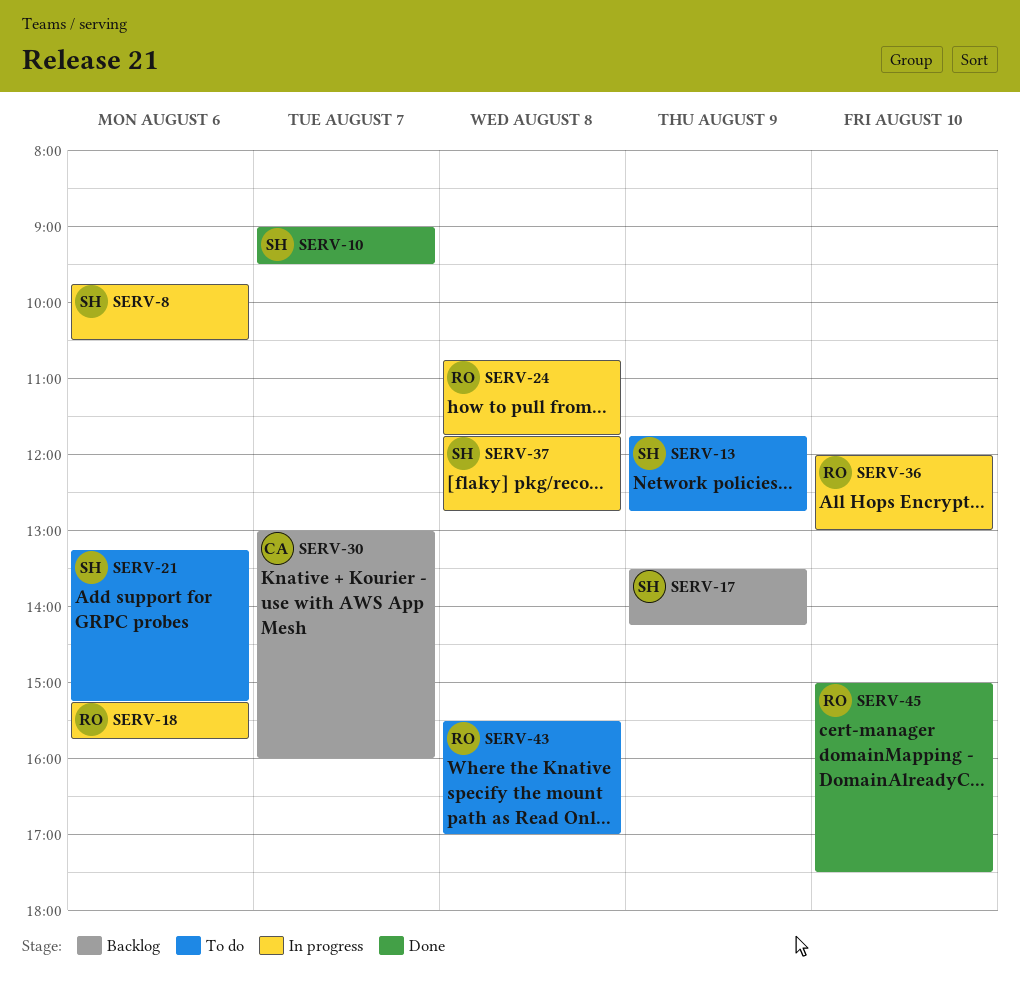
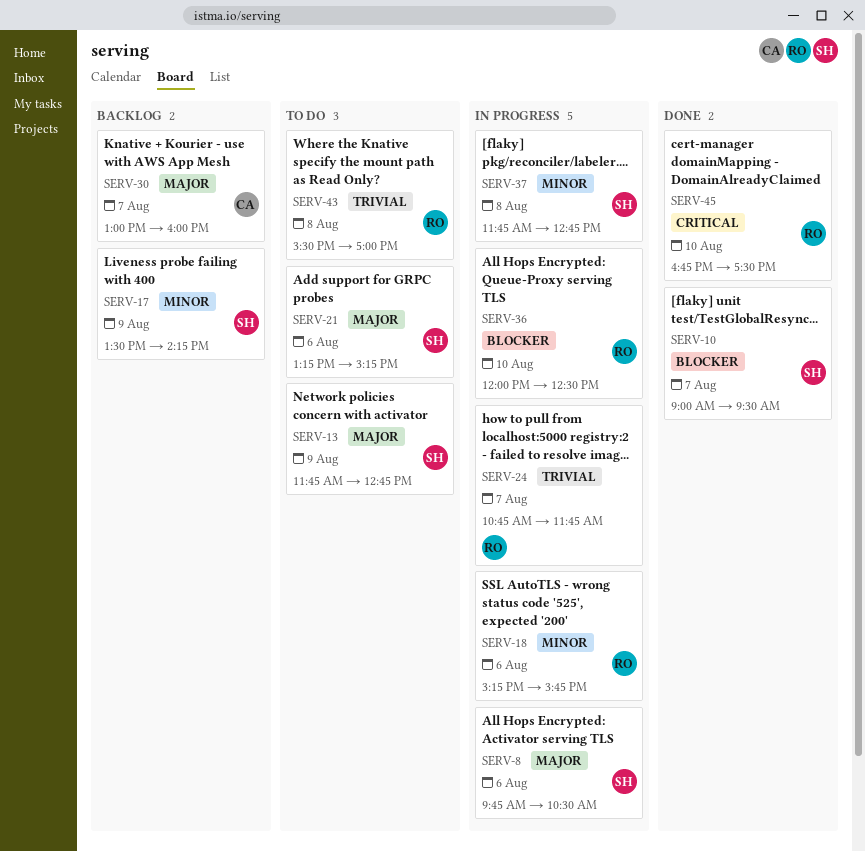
SERV-24, day: Aug 8 -> Aug 7
SERV-36, ends: 13:00 -> 12:30
SERV-45, begins: 15:00 -> 16:45

